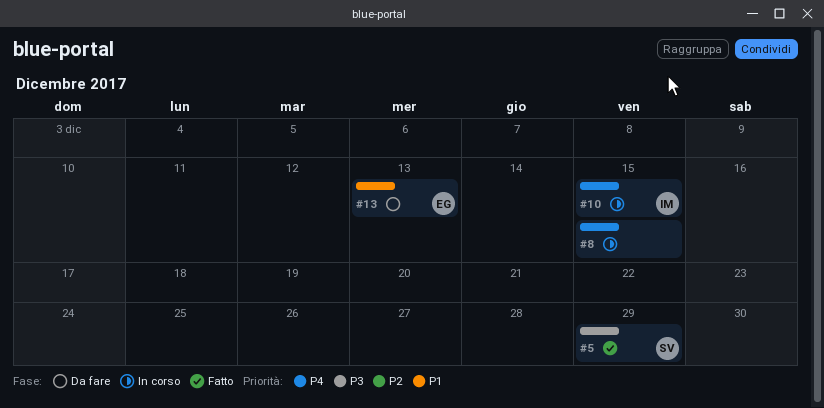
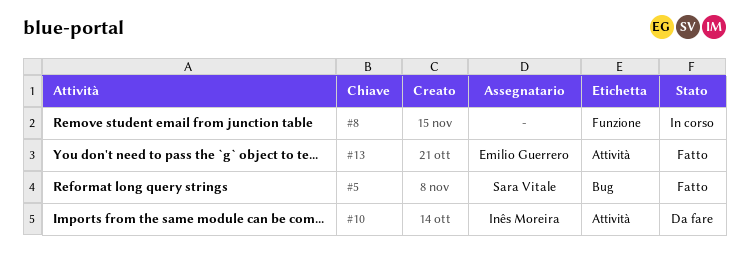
#10, status: In corso -> Da fare
#13, status: Da fare -> Fatto

